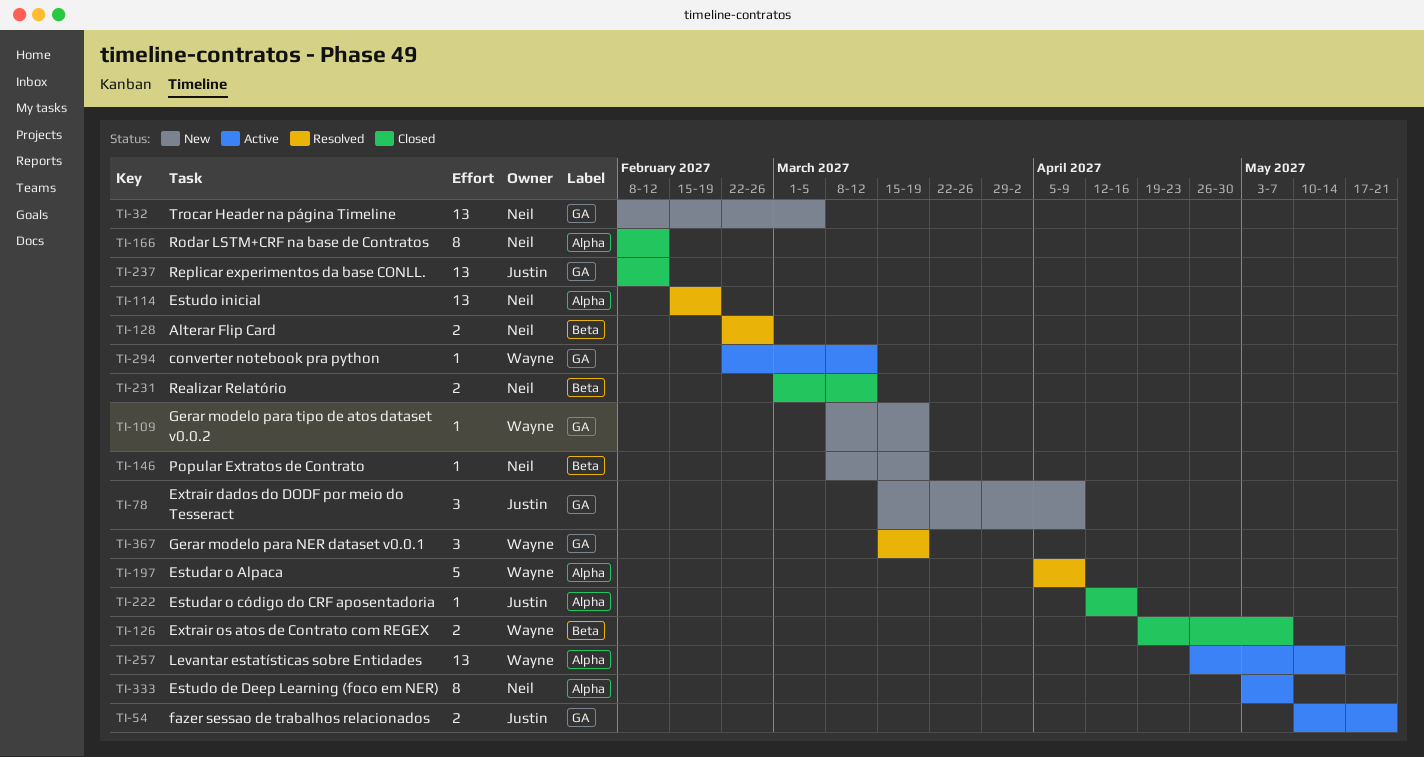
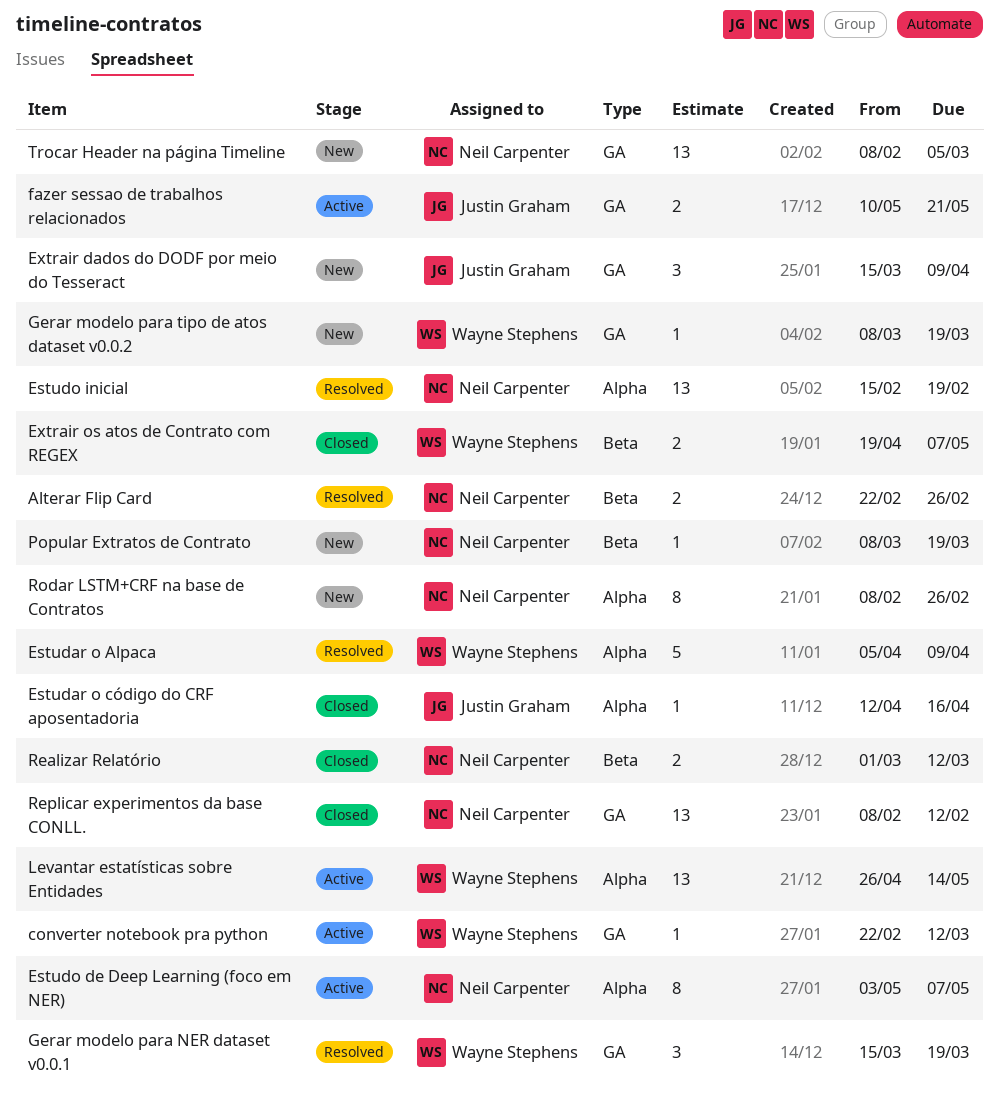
Replicar experimentos da base CONLL., owner: Justin Graham -> Neil Carpenter
Rodar LSTM+CRF na base de Contratos, status: Closed -> New
Rodar LSTM+CRF na base de Contratos, due: Feb 12 -> Feb 26

